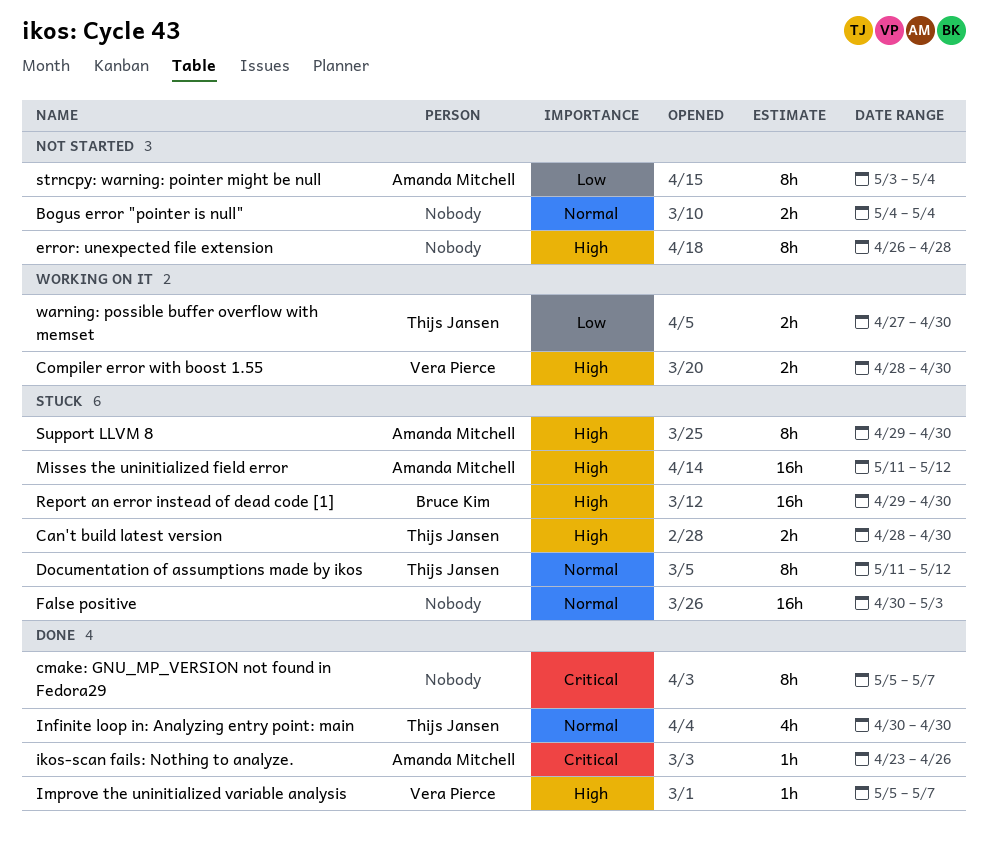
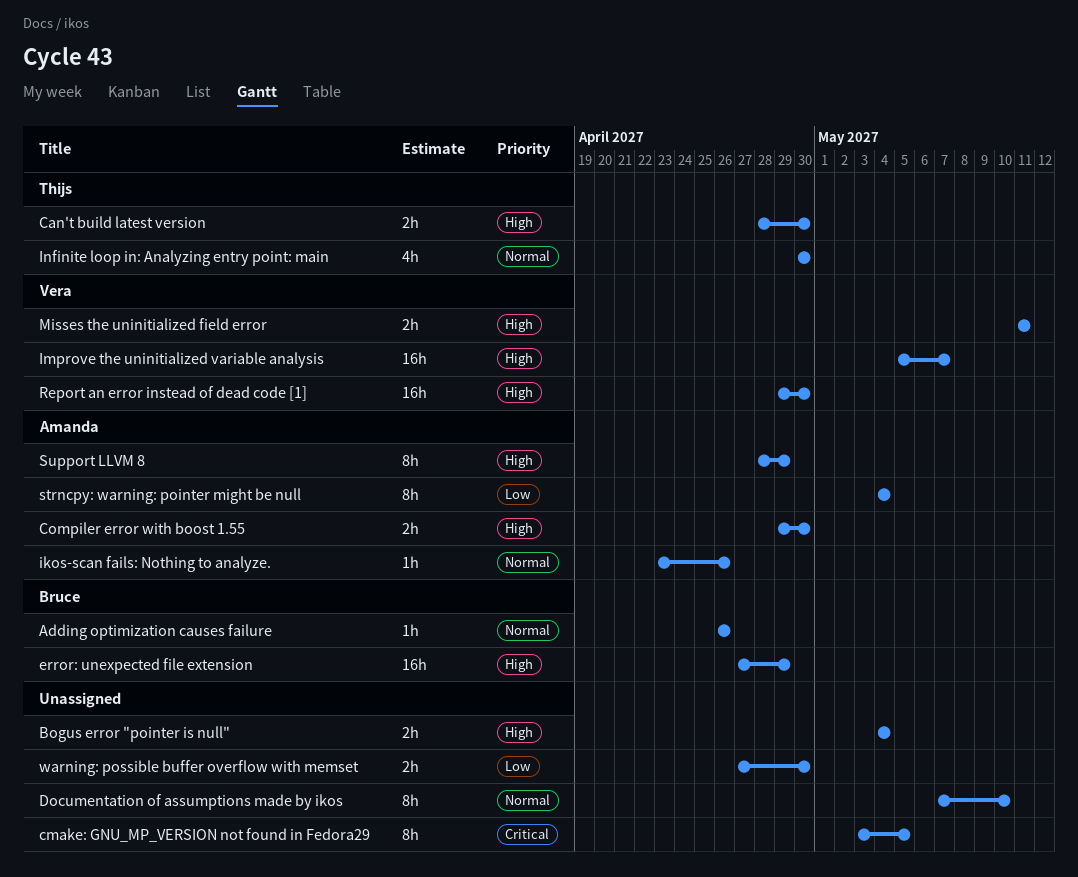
Adding optimization causes failure: none -> present
Bogus error "pointer is null", priority: Normal -> High
cmake: GNU_MP_VERSION not found in Fedora29, start: May 5 -> May 3
cmake: GNU_MP_VERSION not found in Fedora29, due: May 7 -> May 5
Compiler error with boost 1.55, owner: Vera Pierce -> Amanda Mitchell
Compiler error with boost 1.55, start: Apr 28 -> Apr 29
Documentation of assumptions made by ikos, owner: Thijs Jansen -> none
Documentation of assumptions made by ikos, start: May 11 -> May 7
Documentation of assumptions made by ikos, due: May 12 -> May 10
error: unexpected file extension, owner: none -> Bruce Kim
error: unexpected file extension, estimate: 8h -> 16h
error: unexpected file extension, start: Apr 26 -> Apr 27
error: unexpected file extension, due: Apr 28 -> Apr 29
False positive: present -> none
ikos-scan fails: Nothing to analyze., priority: Critical -> Normal
Improve the uninitialized variable analysis, estimate: 1h -> 16h
Misses the uninitialized field error, owner: Amanda Mitchell -> Vera Pierce
Misses the uninitialized field error, estimate: 16h -> 2h
Misses the uninitialized field error, due: May 12 -> May 11
Report an error instead of dead code [1], owner: Bruce Kim -> Vera Pierce
strncpy: warning: pointer might be null, start: May 3 -> May 4
Support LLVM 8, start: Apr 29 -> Apr 28
Support LLVM 8, due: Apr 30 -> Apr 29
warning: possible buffer overflow with memset, owner: Thijs Jansen -> none

